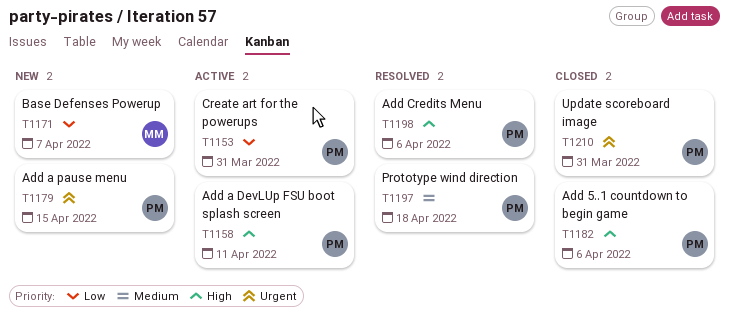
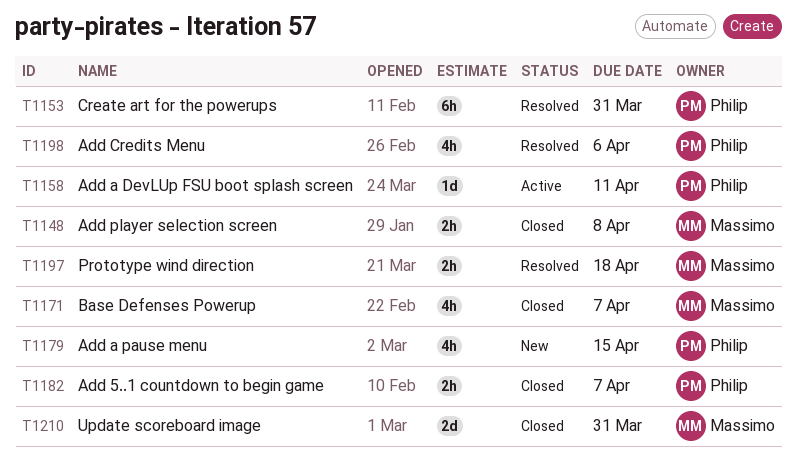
T1148: none -> present
T1153, status: Active -> Resolved
T1171, status: New -> Closed
T1182, due: Apr 6 -> Apr 7
T1197, owner: Philip -> Massimo
T1210, owner: Philip -> Massimo

